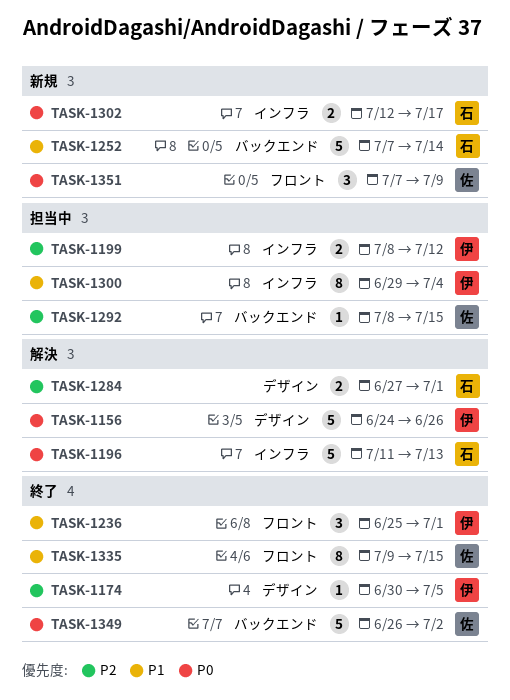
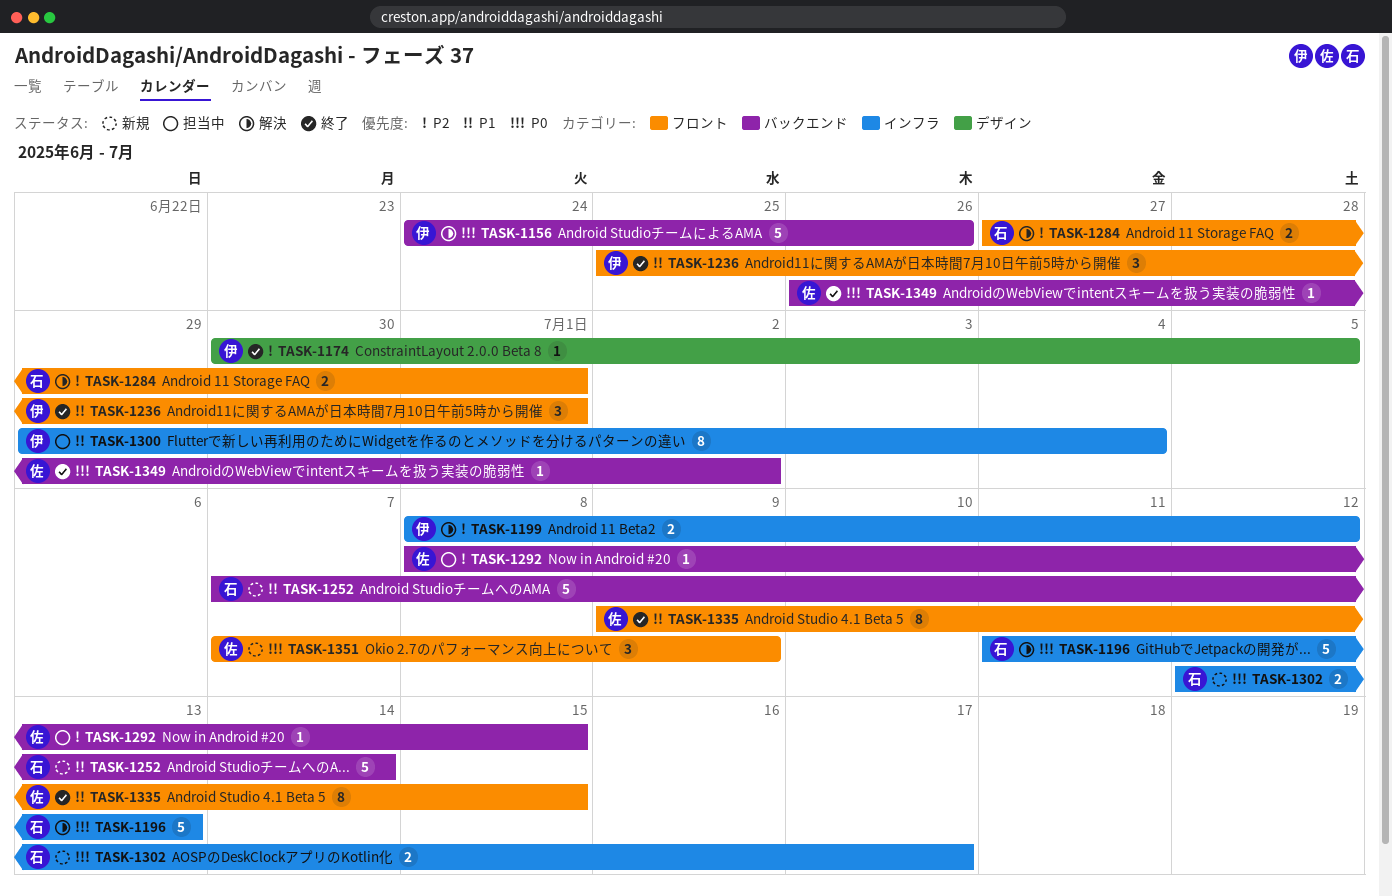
TASK-1156, label: デザイン -> バックエンド
TASK-1199, status: 担当中 -> 解決
TASK-1284, label: デザイン -> フロント
TASK-1349, estimate: 5 -> 1

